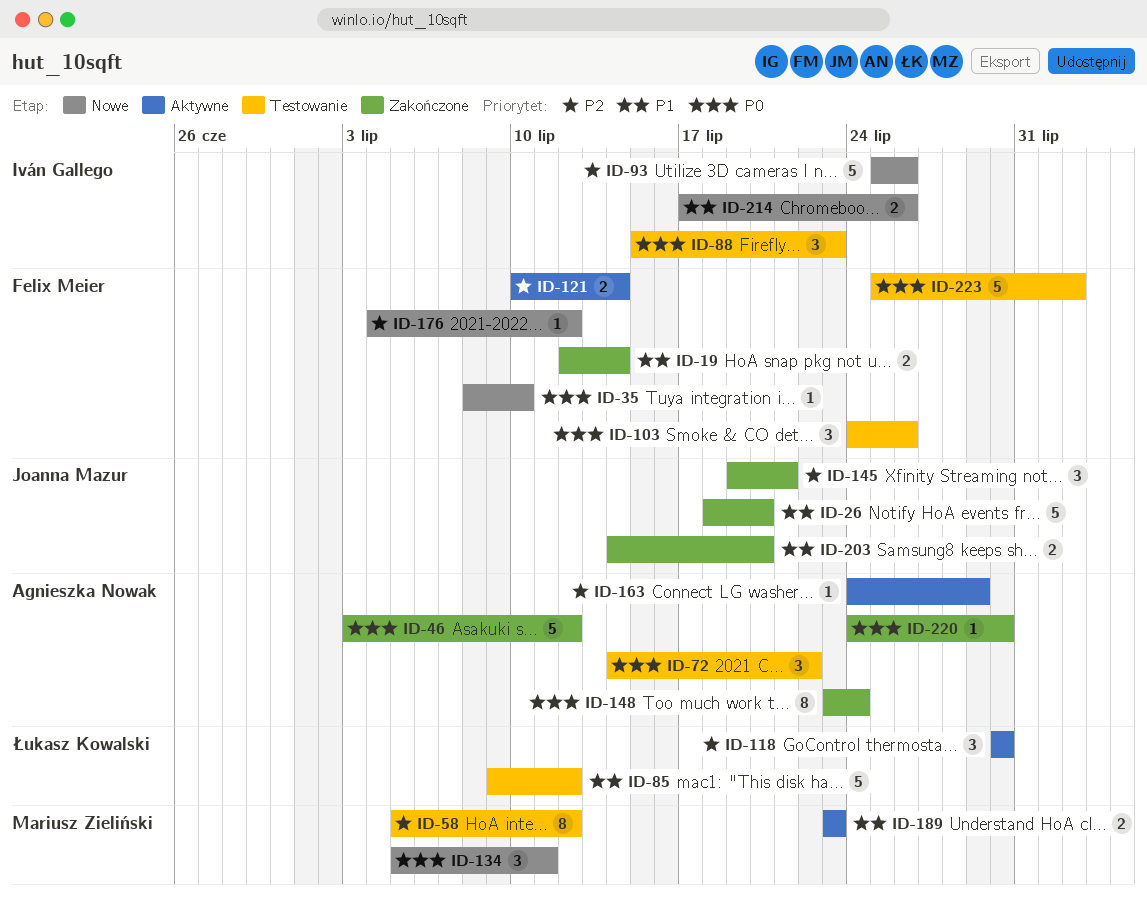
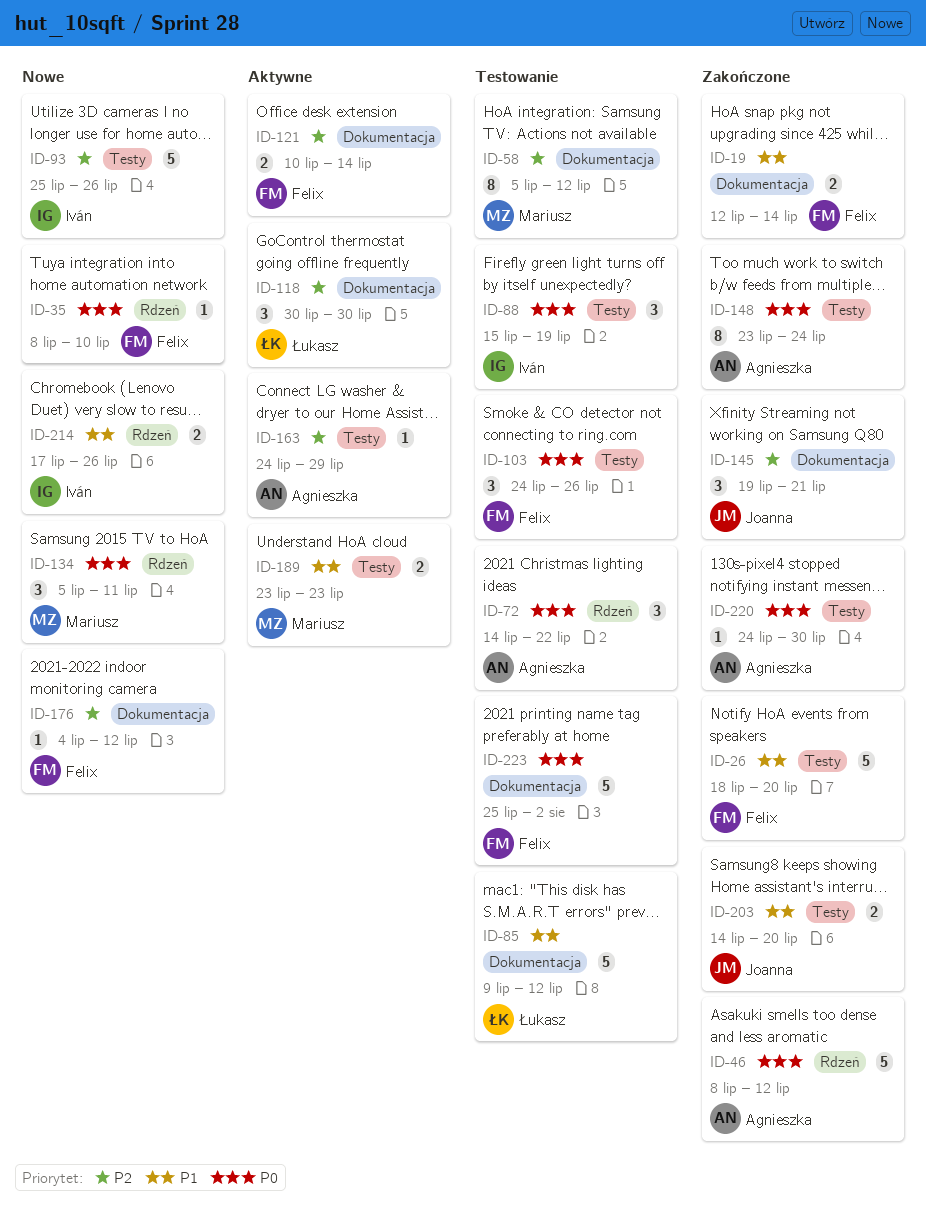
ID-26, owner: Joanna Mazur -> Felix Meier
ID-46, start: Jul 3 -> Jul 8
ID-88, due: Jul 23 -> Jul 19

